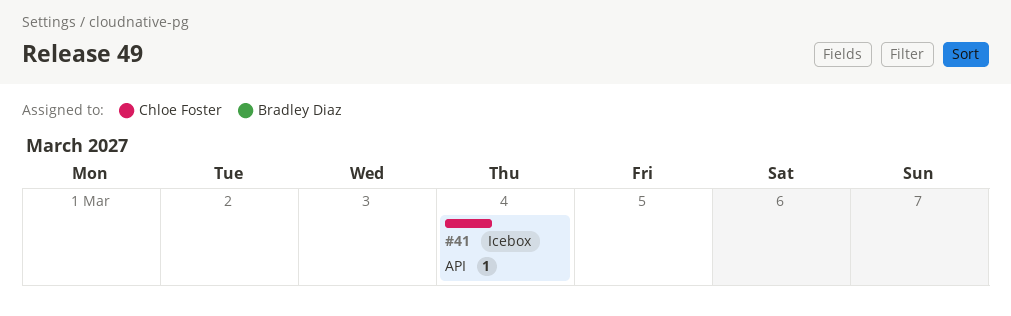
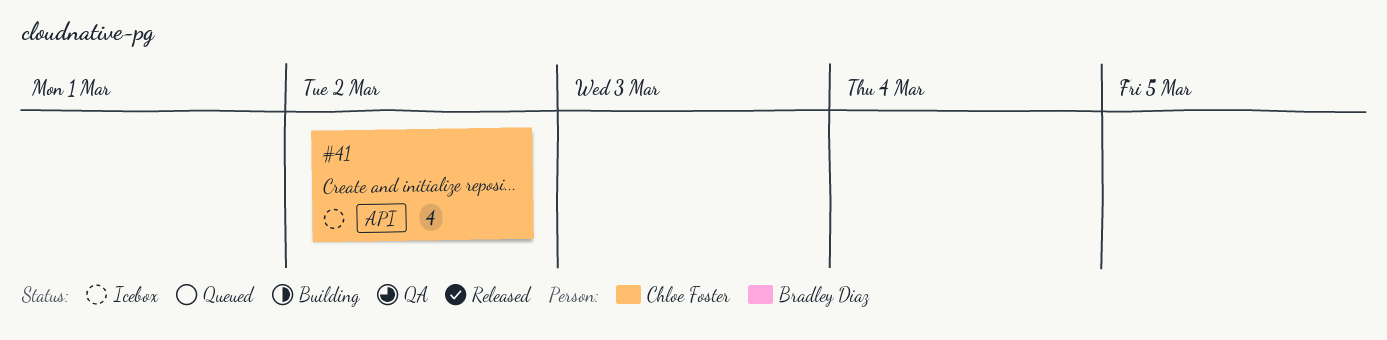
#41, estimate: 1 -> 4
#41, due: Mar 4 -> Mar 2

